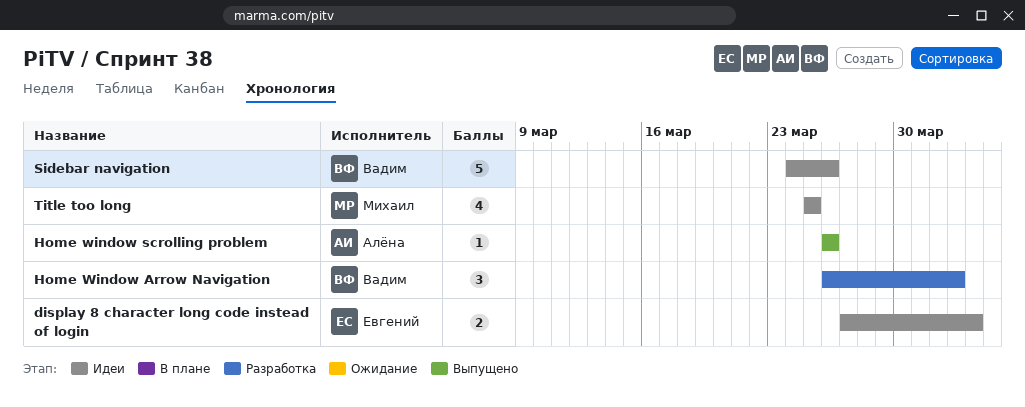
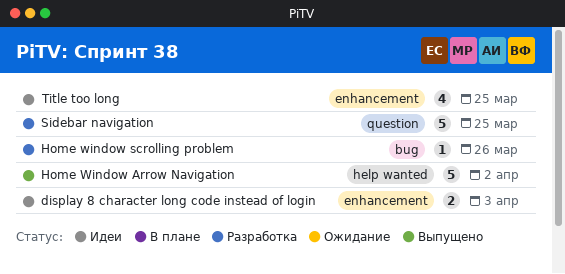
Home Window Arrow Navigation, status: Разработка -> Выпущено
Home Window Arrow Navigation, estimate: 3 -> 5
Home window scrolling problem, status: Выпущено -> Разработка
Sidebar navigation, status: Идеи -> Разработка
Sidebar navigation, due: Mar 26 -> Mar 25

